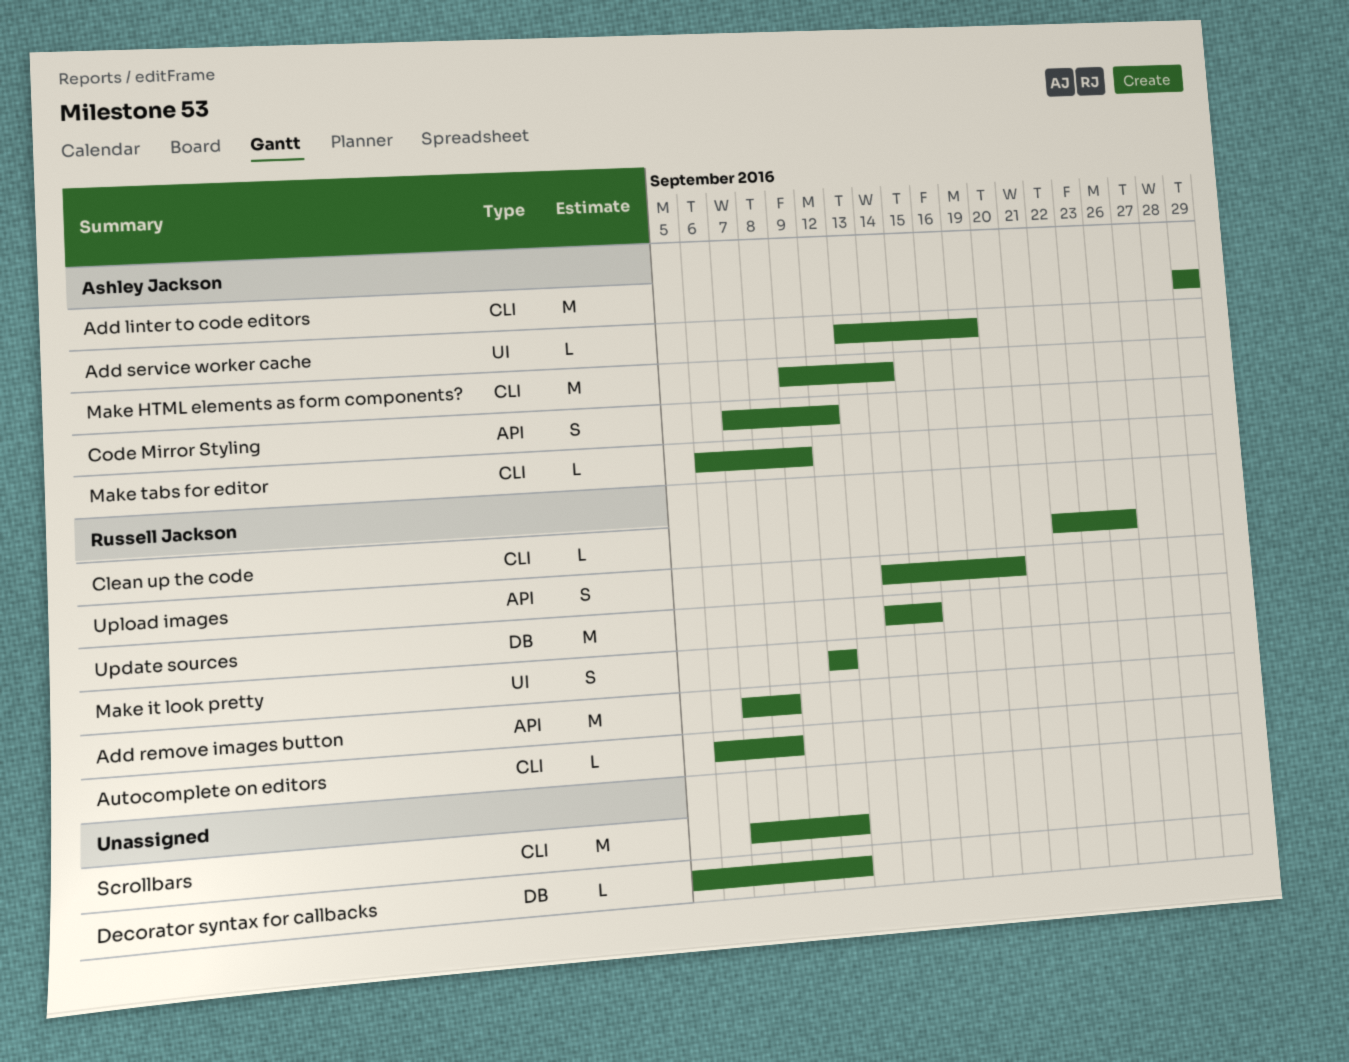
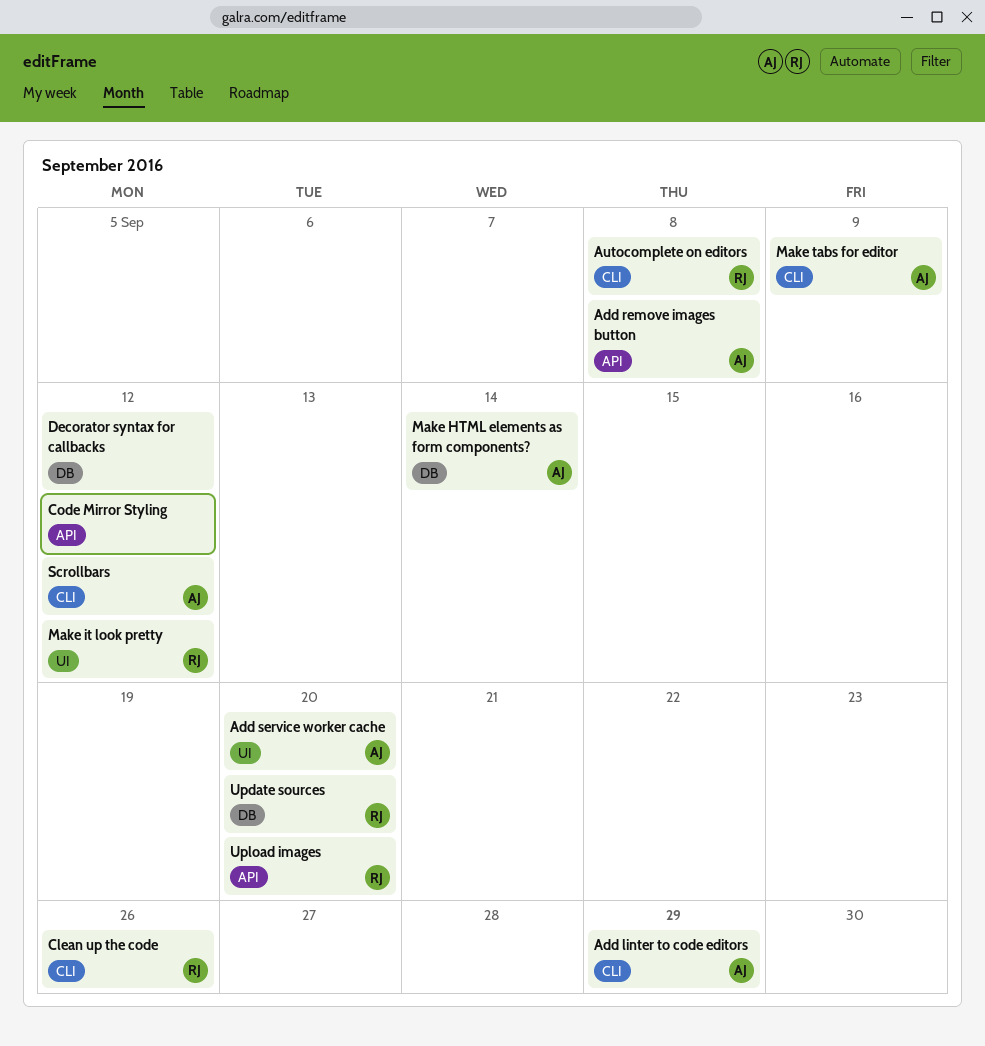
Add remove images button, owner: Russell Jackson -> Ashley Jackson
Add service worker cache, due: Sep 19 -> Sep 20
Code Mirror Styling, owner: Ashley Jackson -> none
Make HTML elements as form components?, label: CLI -> DB
Scrollbars, owner: none -> Ashley Jackson
Update sources, due: Sep 15 -> Sep 20

